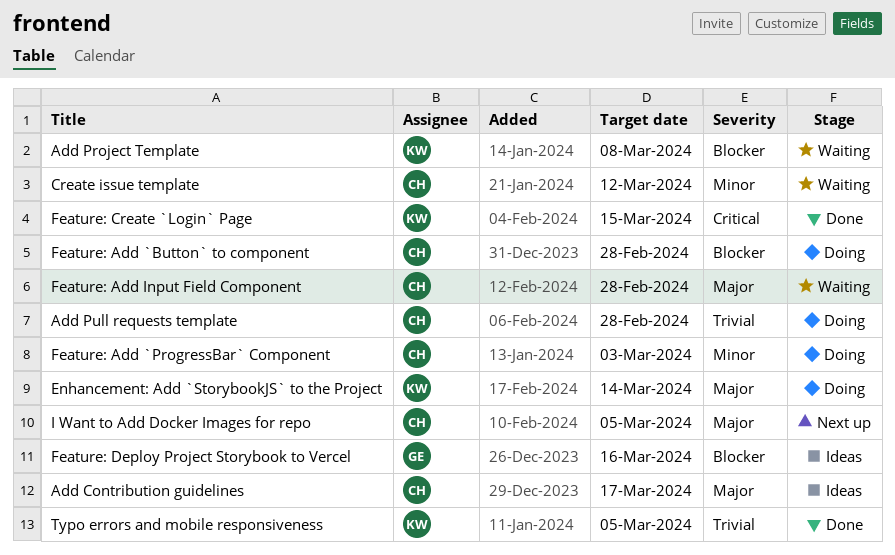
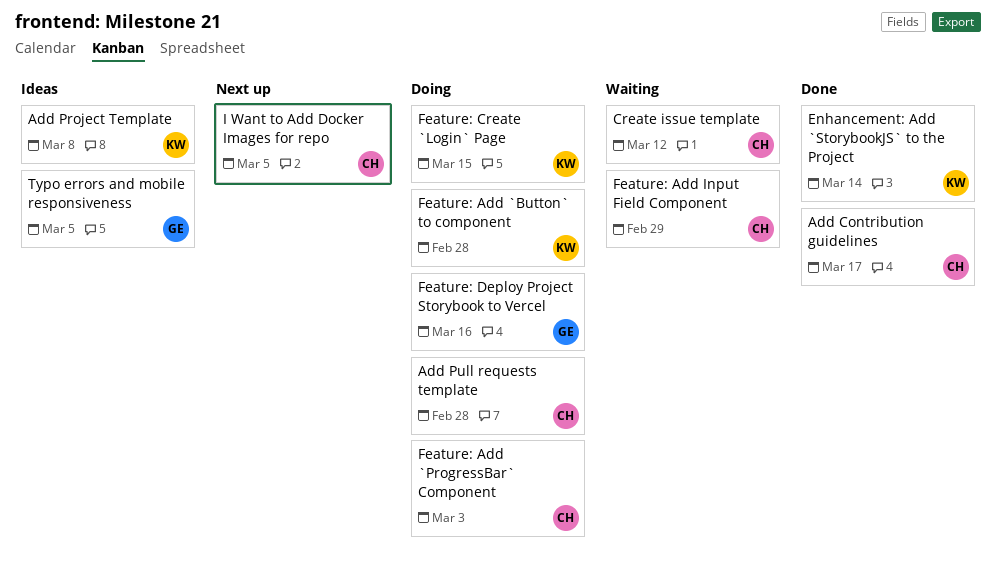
Add Contribution guidelines, status: Ideas -> Done
Add Project Template, status: Waiting -> Ideas
Enhancement: Add `StorybookJS` to the Project, status: Doing -> Done
Feature: Add `Button` to component, owner: CH -> KW
Feature: Add Input Field Component, due: Feb 28 -> Feb 29
Feature: Create `Login` Page, status: Done -> Doing
Feature: Deploy Project Storybook to Vercel, status: Ideas -> Doing
Typo errors and mobile responsiveness, status: Done -> Ideas
Typo errors and mobile responsiveness, owner: KW -> GE

